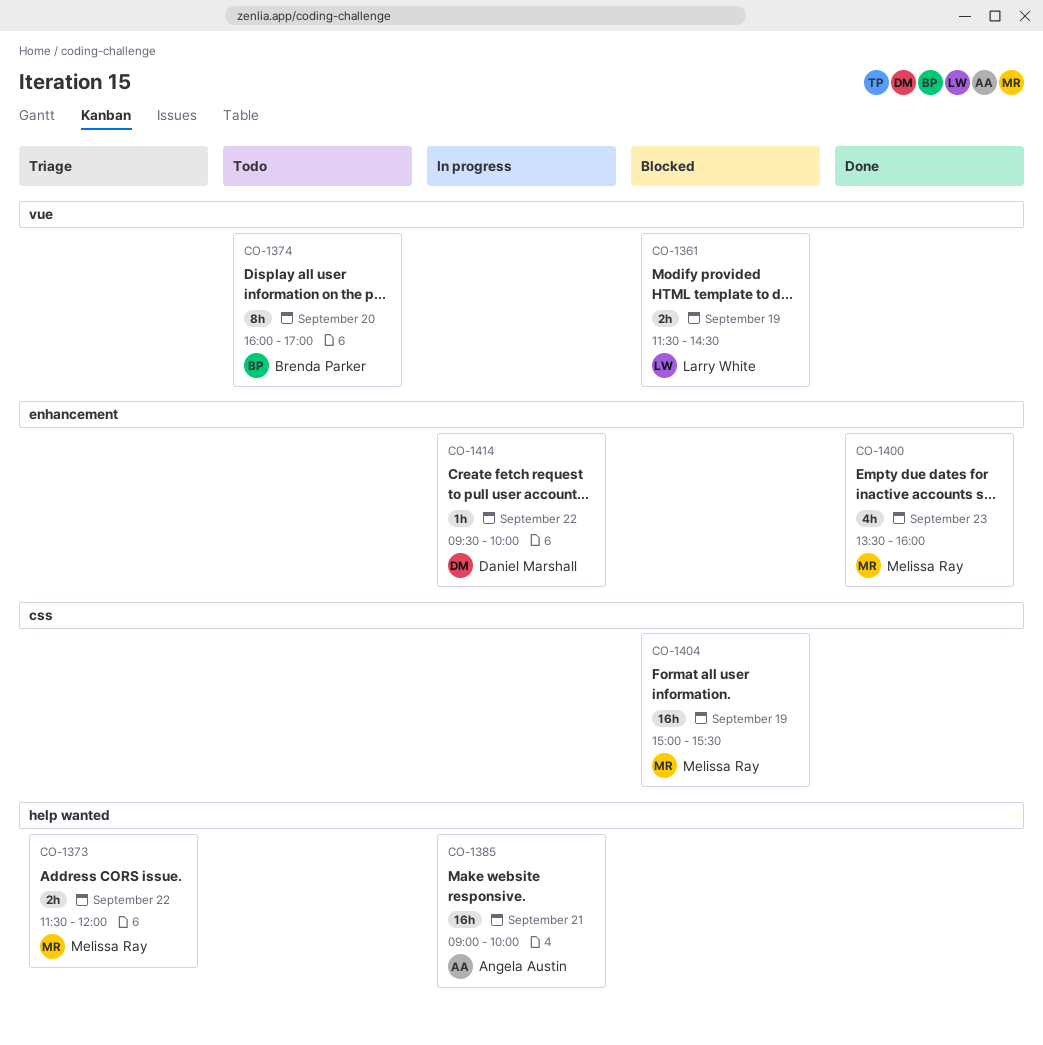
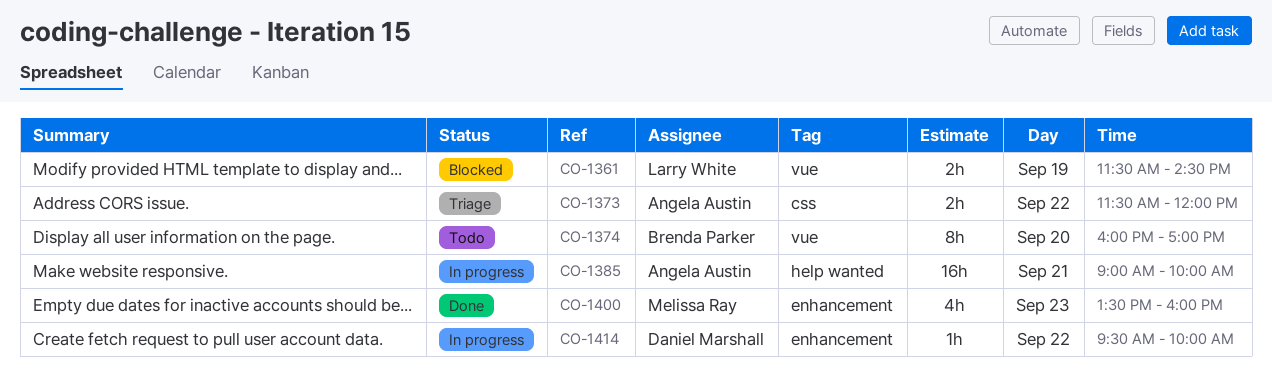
CO-1373, owner: Melissa Ray -> Angela Austin
CO-1373, label: help wanted -> css
CO-1404: present -> none

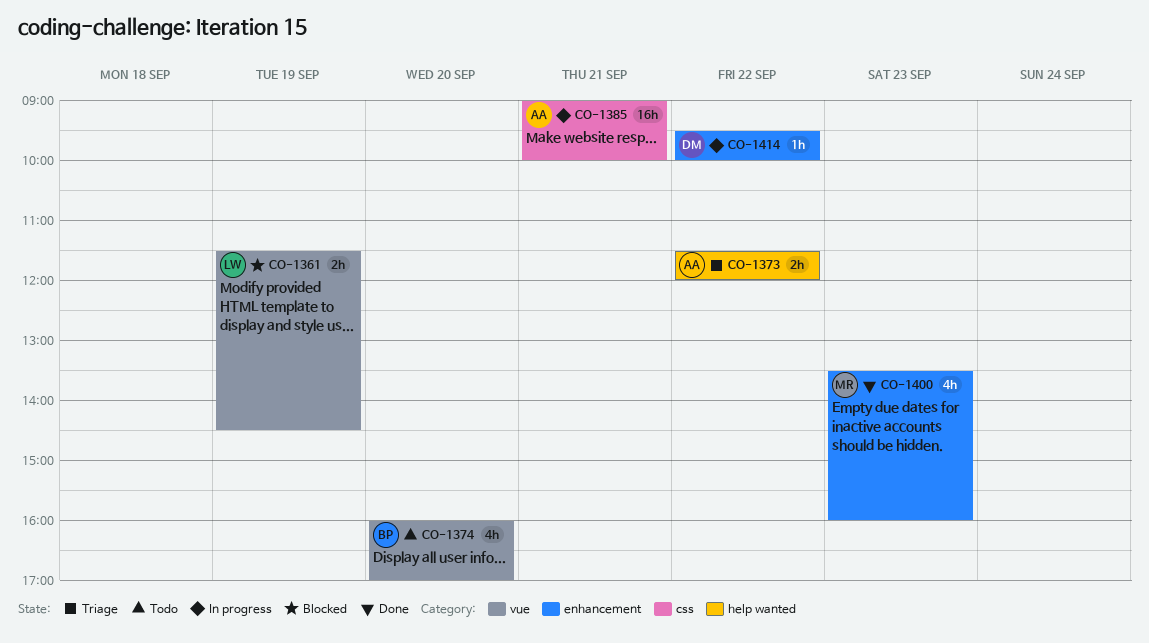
CO-1373, label: css -> help wanted
CO-1374, estimate: 8h -> 4h
CO-1385, label: help wanted -> css

